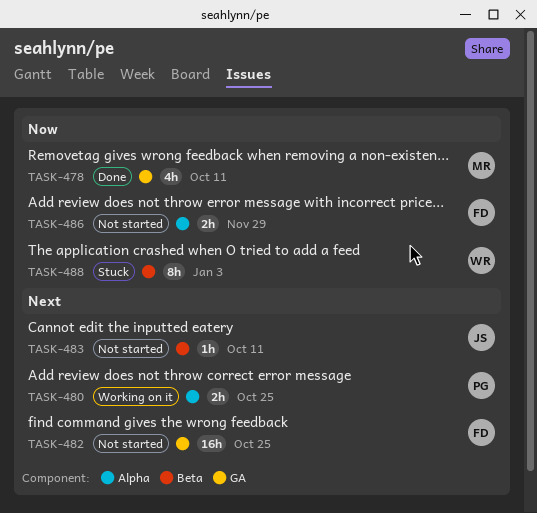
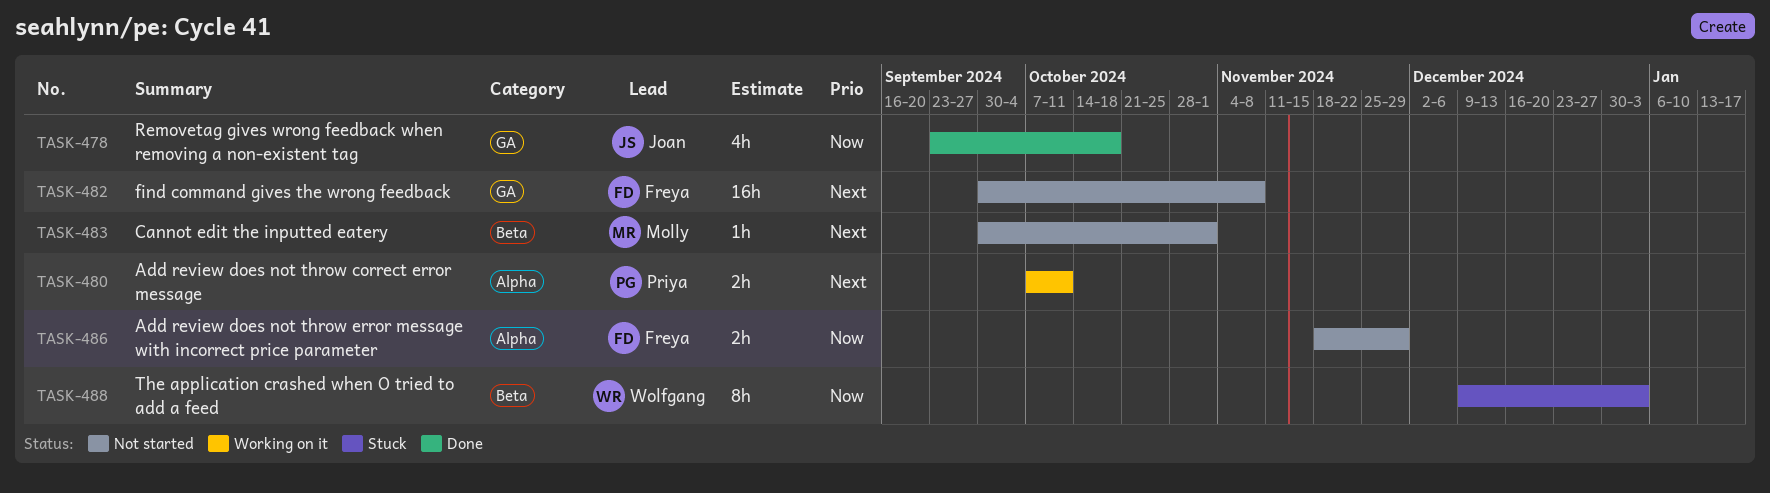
TASK-478, owner: Molly -> Joan
TASK-478, due: Oct 11 -> Oct 18
TASK-480, due: Oct 25 -> Oct 11
TASK-482, due: Oct 25 -> Nov 8
TASK-483, owner: Joan -> Molly
TASK-483, due: Oct 11 -> Nov 1

